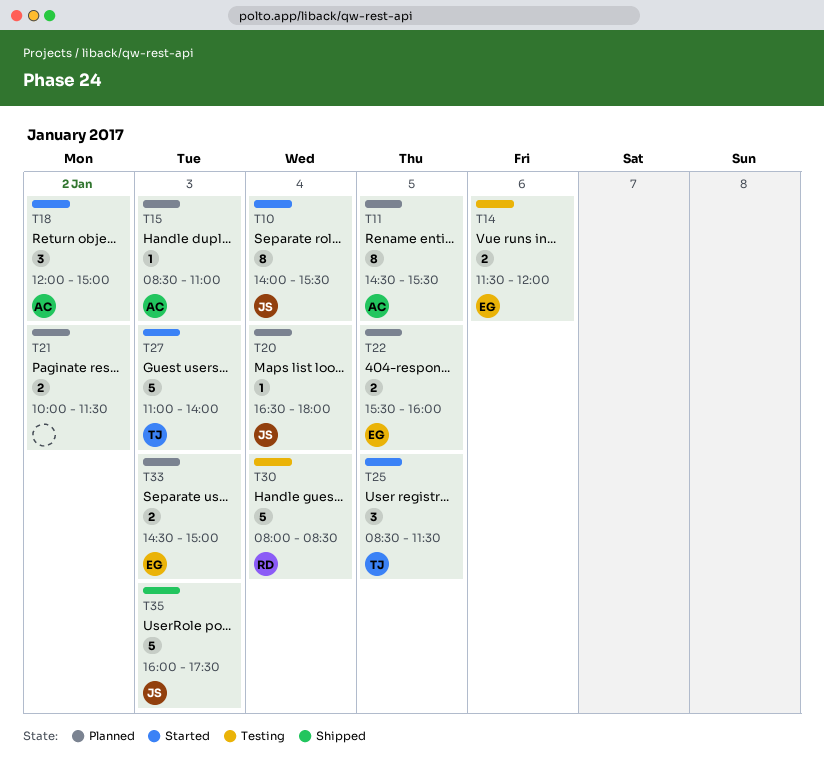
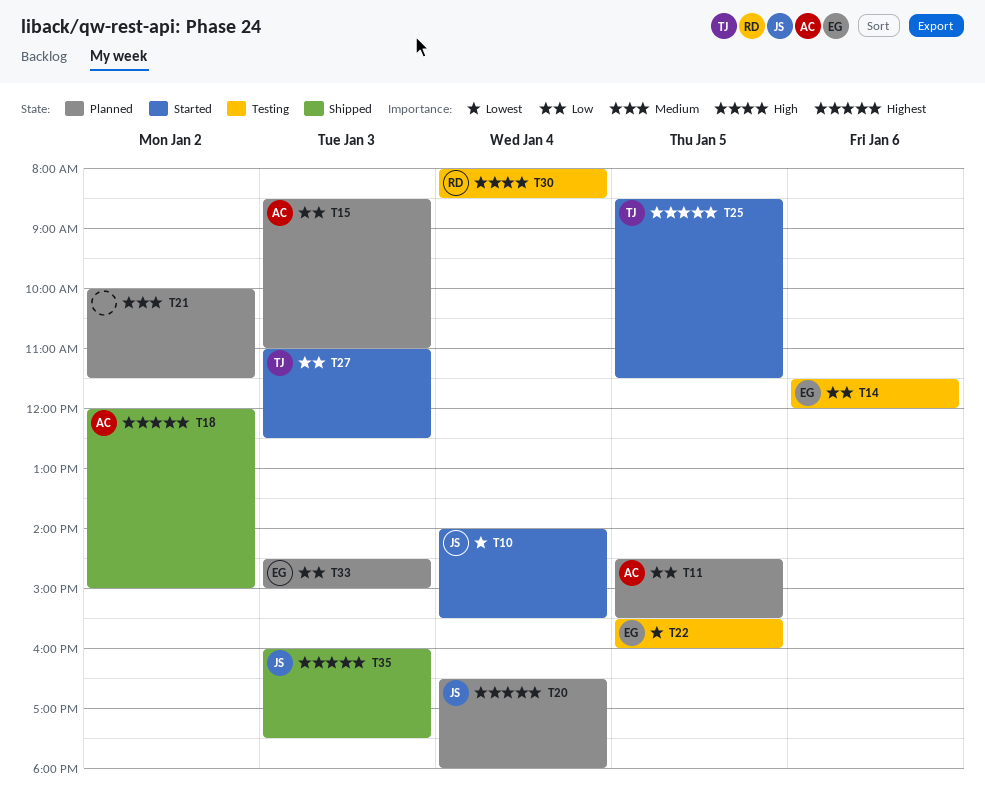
T18, status: Started -> Shipped
T22, status: Planned -> Testing
T27, ends: 14:00 -> 12:30

